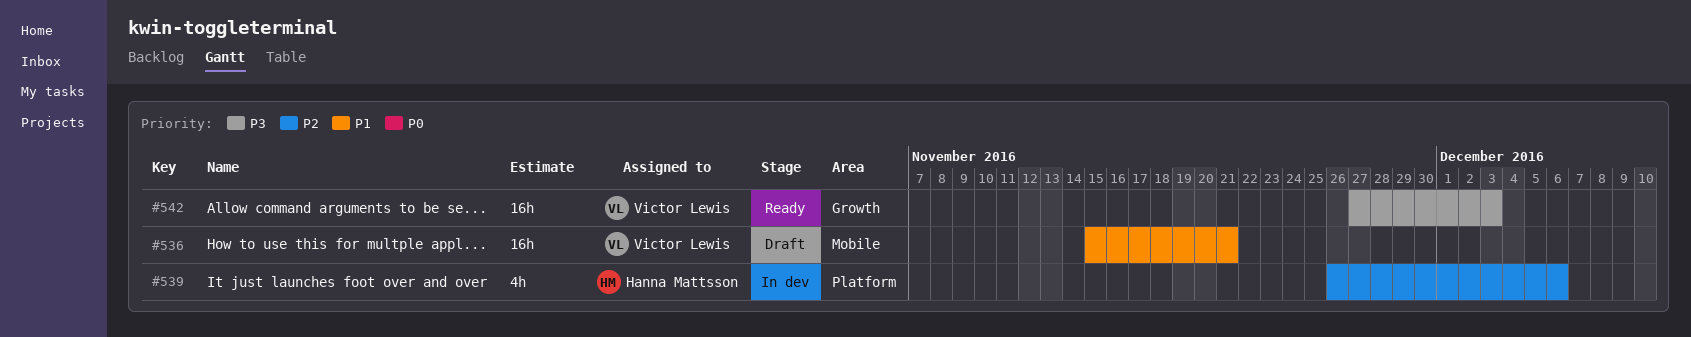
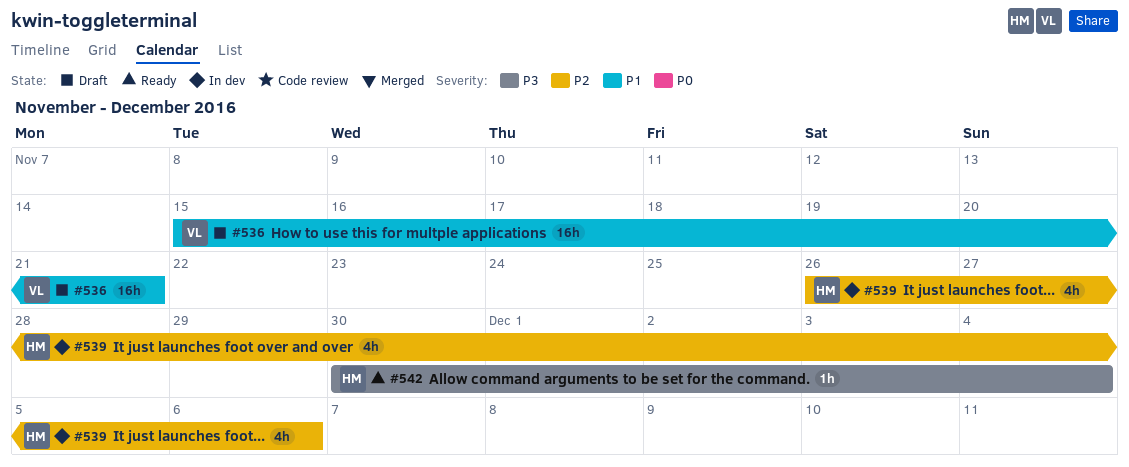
#542, owner: Victor Lewis -> Hanna Mattsson
#542, estimate: 16h -> 1h
#542, start: Nov 27 -> Nov 30
#542, due: Dec 3 -> Dec 4

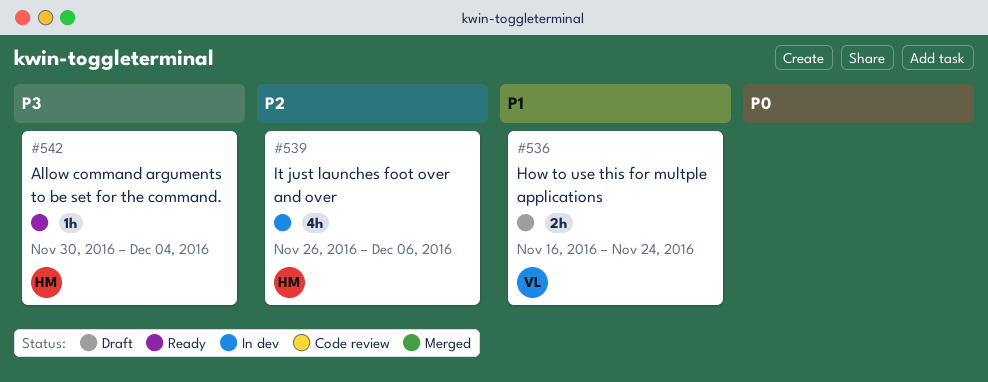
#536, estimate: 16h -> 2h
#536, start: Nov 15 -> Nov 16
#536, due: Nov 21 -> Nov 24

